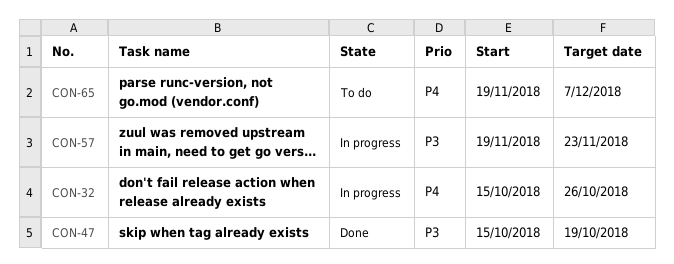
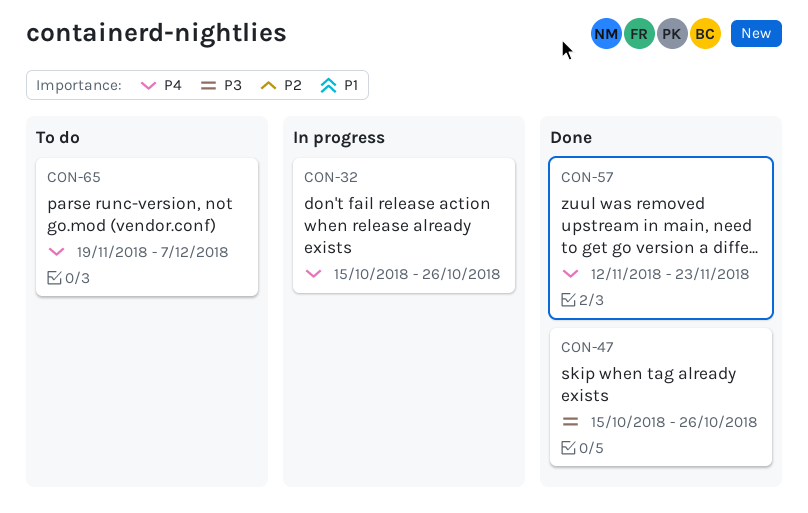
CON-47, due: Oct 19 -> Oct 26
CON-57, status: In progress -> Done
CON-57, priority: P3 -> P4
CON-57, start: Nov 19 -> Nov 12

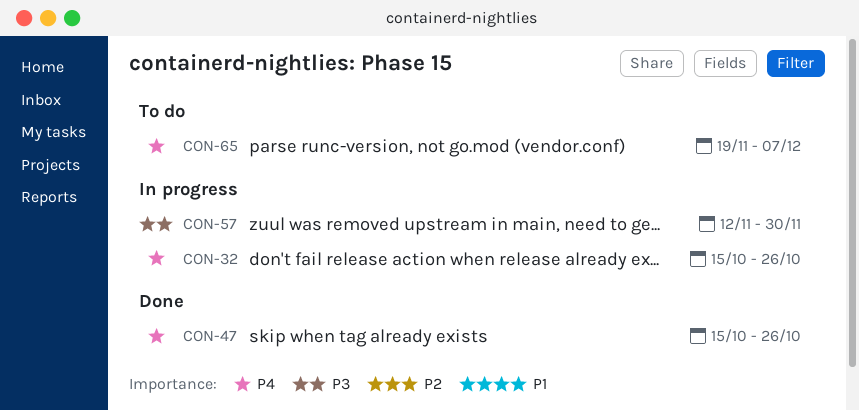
CON-47, priority: P3 -> P4
CON-57, status: Done -> In progress
CON-57, priority: P4 -> P3
CON-57, due: Nov 23 -> Nov 30

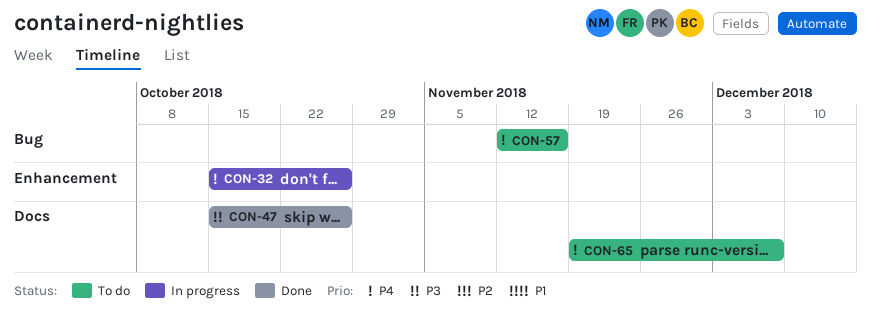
CON-47, priority: P4 -> P3
CON-57, status: In progress -> To do
CON-57, priority: P3 -> P4
CON-57, due: Nov 30 -> Nov 16

